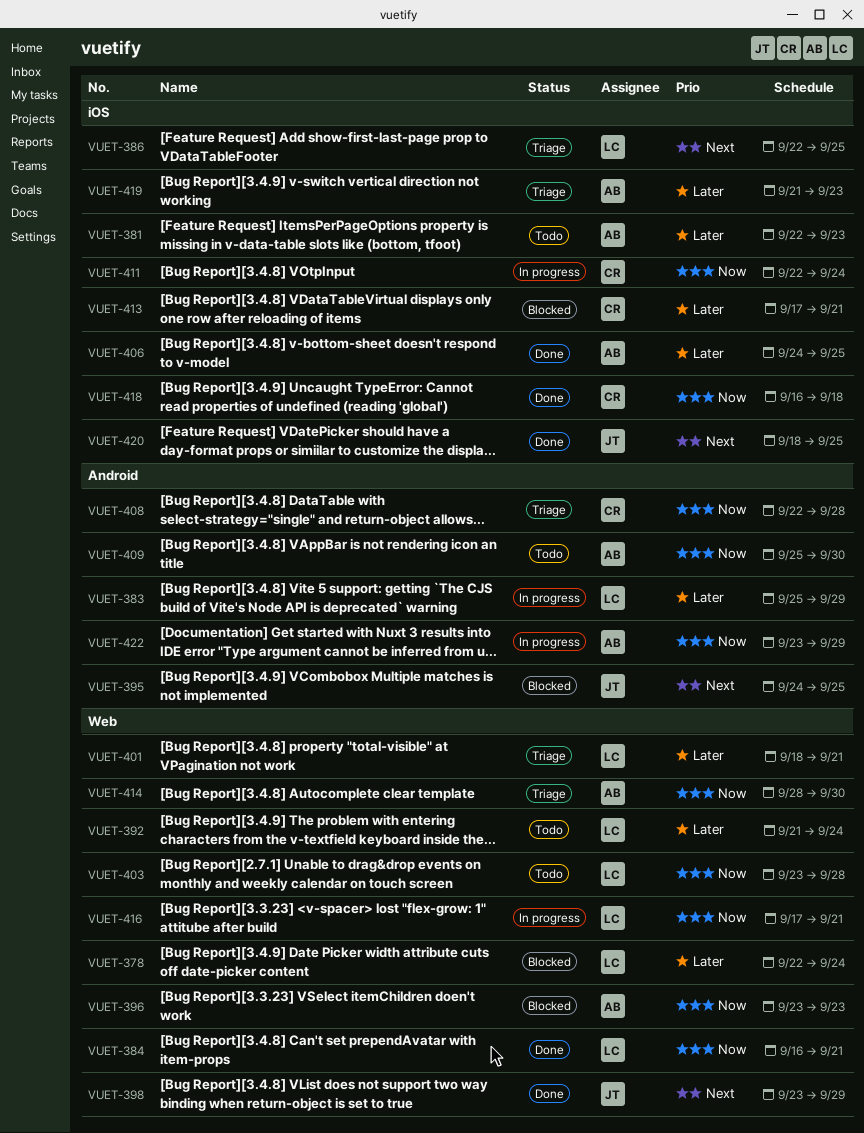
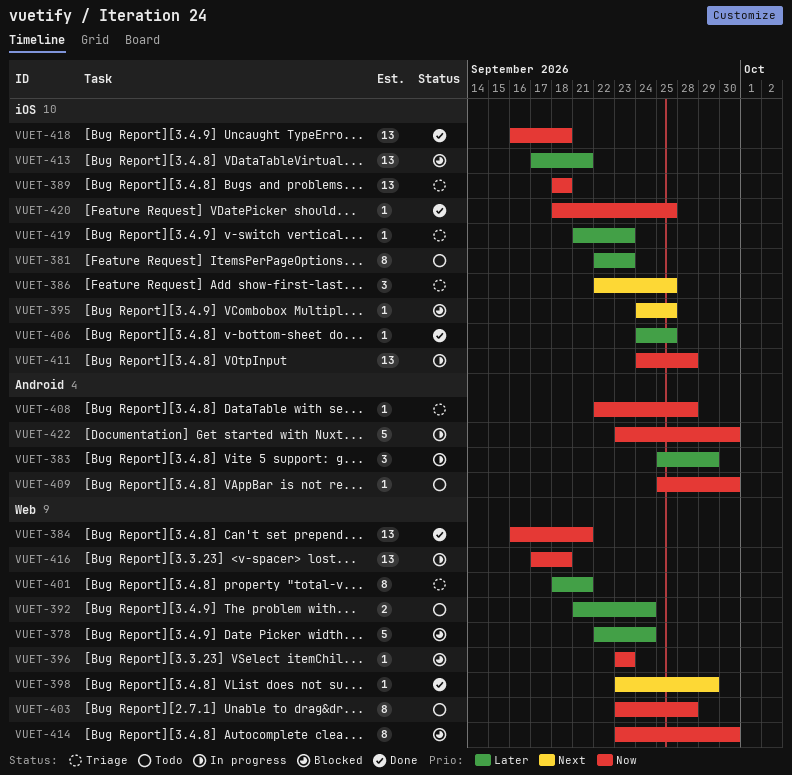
VUET-389: none -> present
VUET-395, label: Android -> iOS
VUET-411, start: Sep 22 -> Sep 24
VUET-411, due: Sep 24 -> Sep 28
VUET-414, status: Triage -> Blocked
VUET-414, start: Sep 28 -> Sep 23
VUET-416, due: Sep 21 -> Sep 18
VUET-420, priority: Next -> Now
VUET-422, due: Sep 29 -> Sep 30

